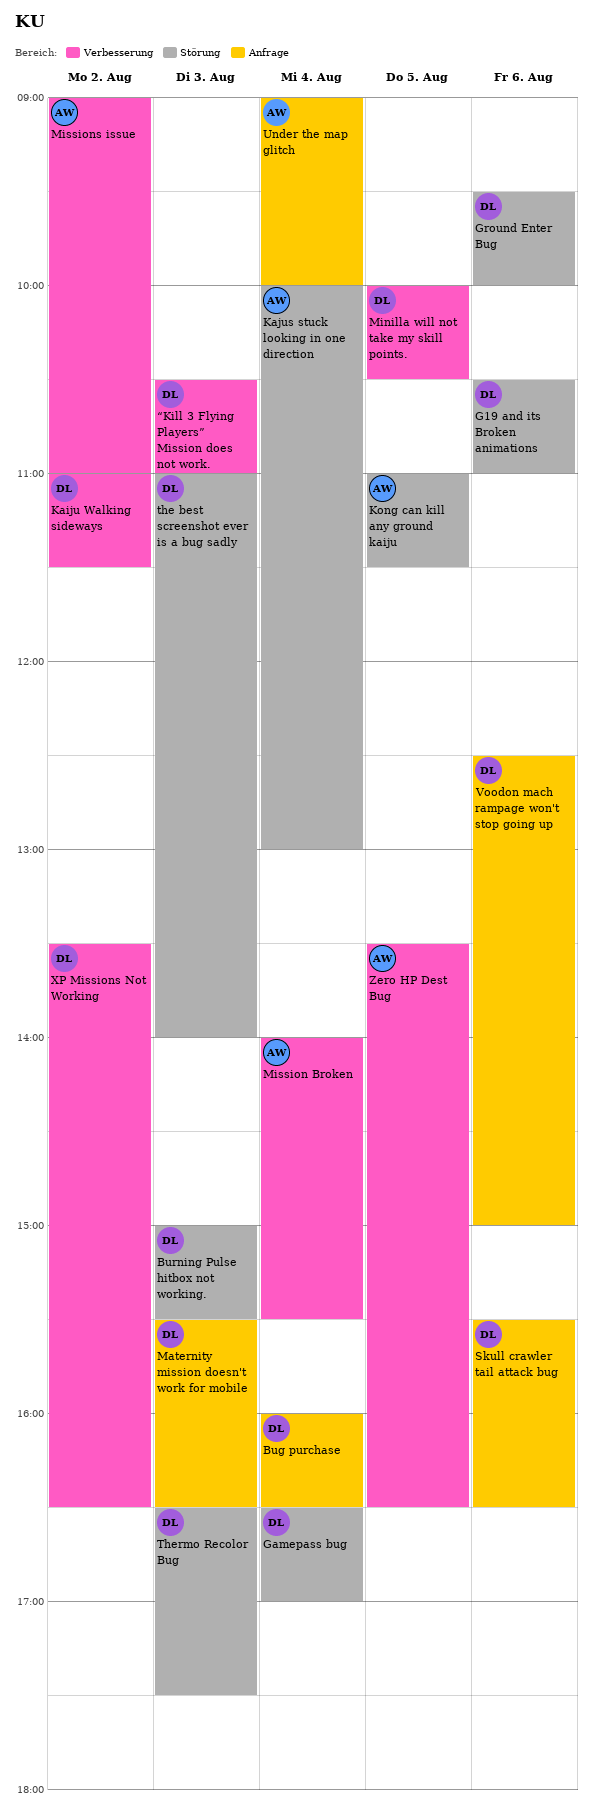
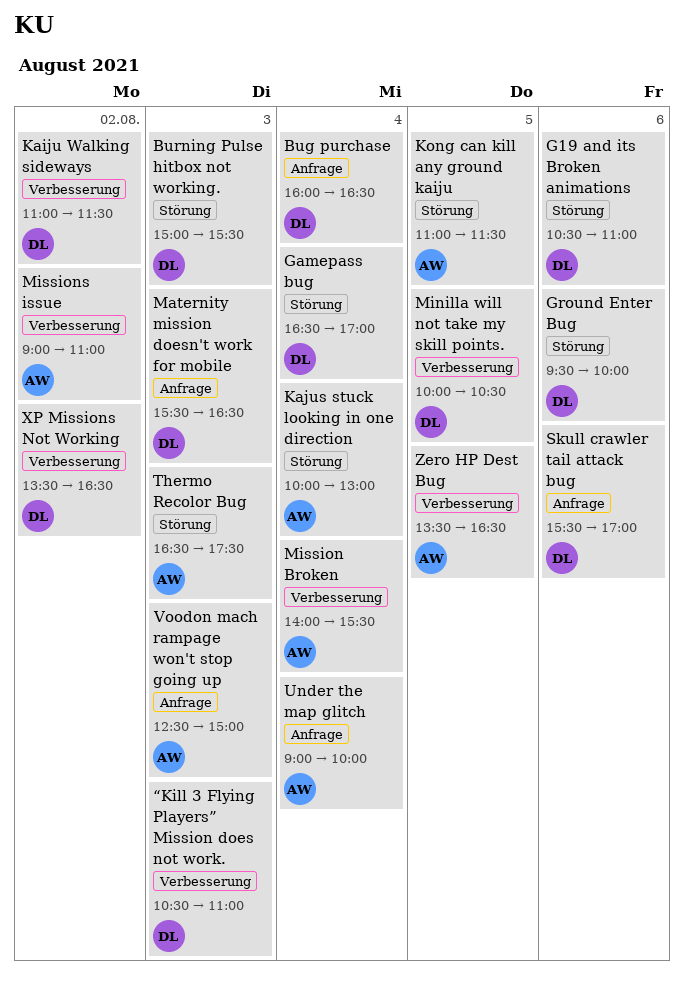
Skull crawler tail attack bug, ends: 16:30 -> 17:00
the best screenshot ever is a bug sadly: present -> none
Thermo Recolor Bug, owner: DL -> AW
Voodon mach rampage won't stop going up, owner: DL -> AW
Voodon mach rampage won't stop going up, day: Aug 6 -> Aug 3

